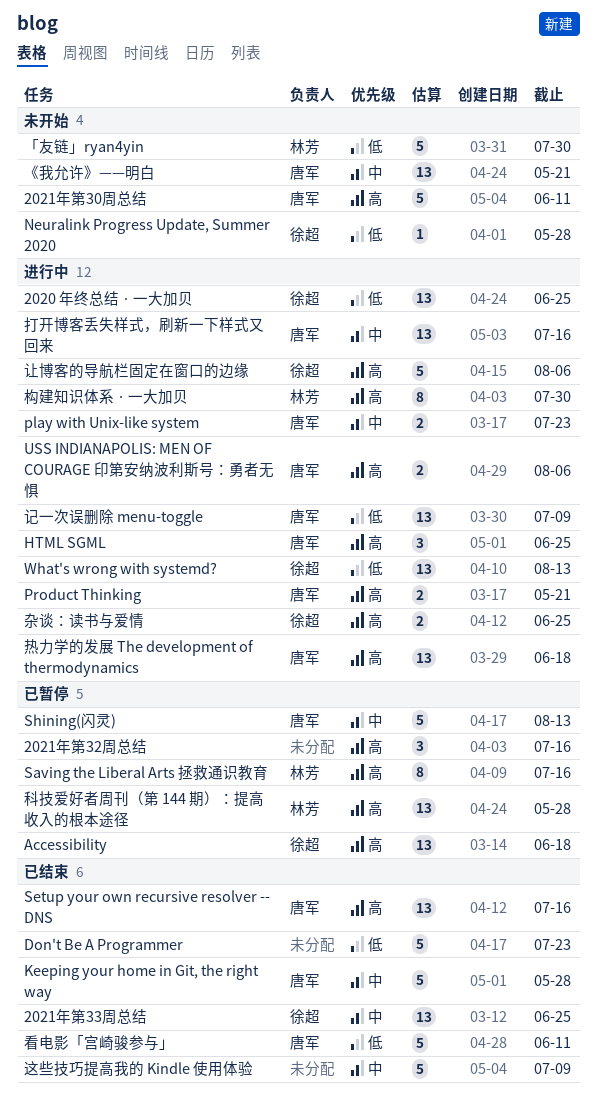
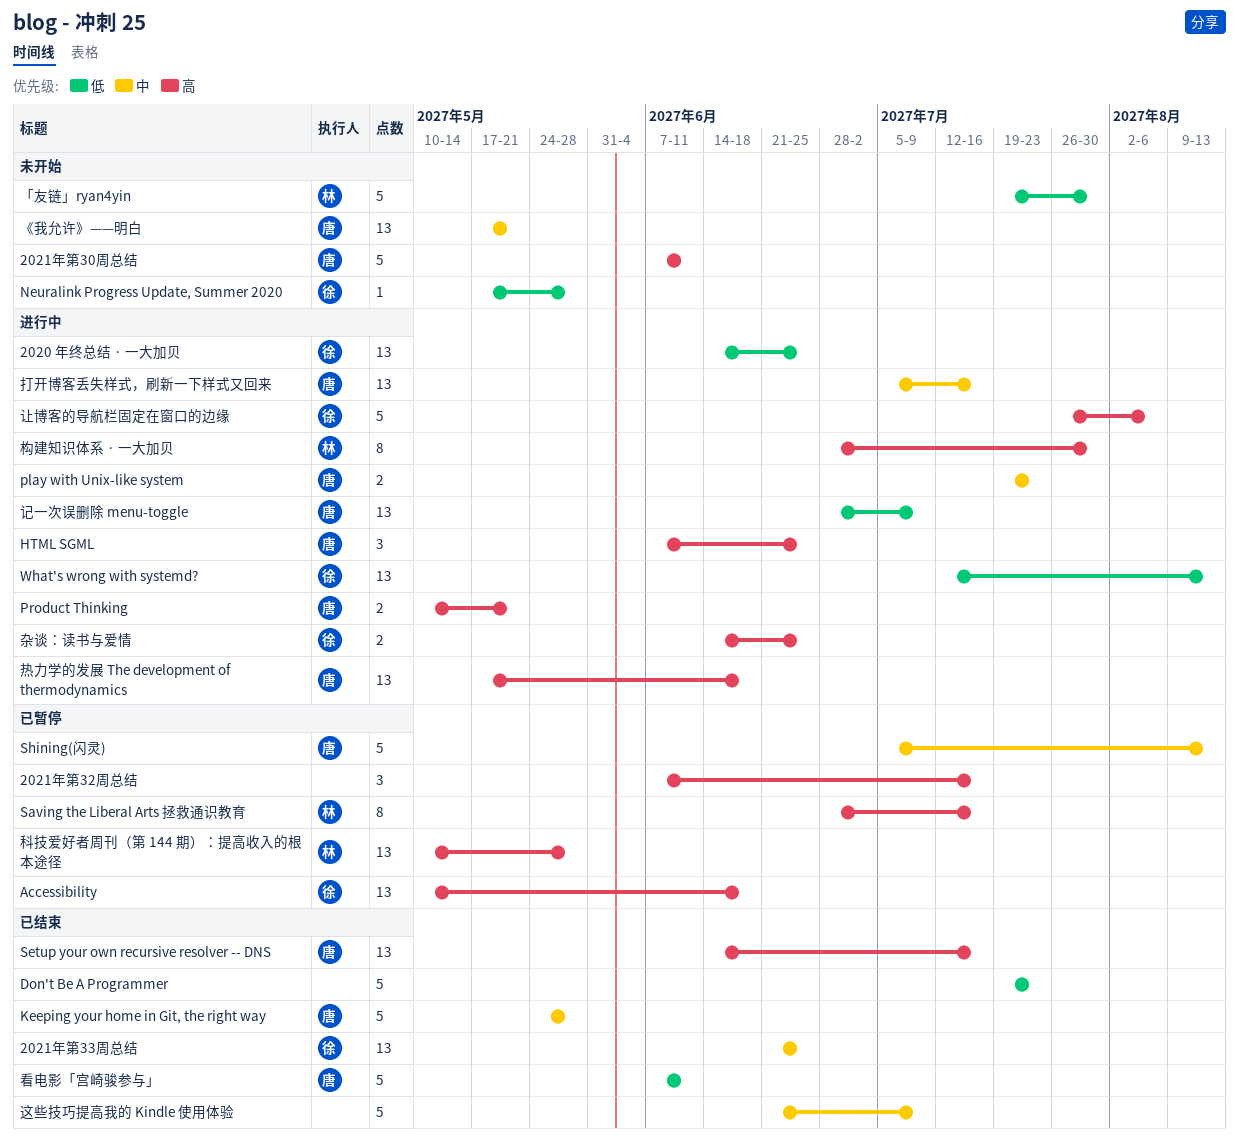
USS INDIANAPOLIS: MEN OF COURAGE 印第安纳波利斯号：勇者无惧: present -> none

